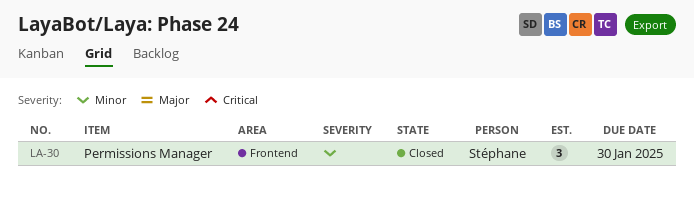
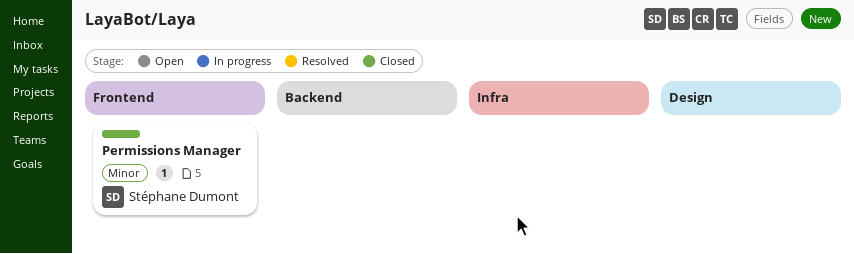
Permissions Manager, estimate: 3 -> 1

